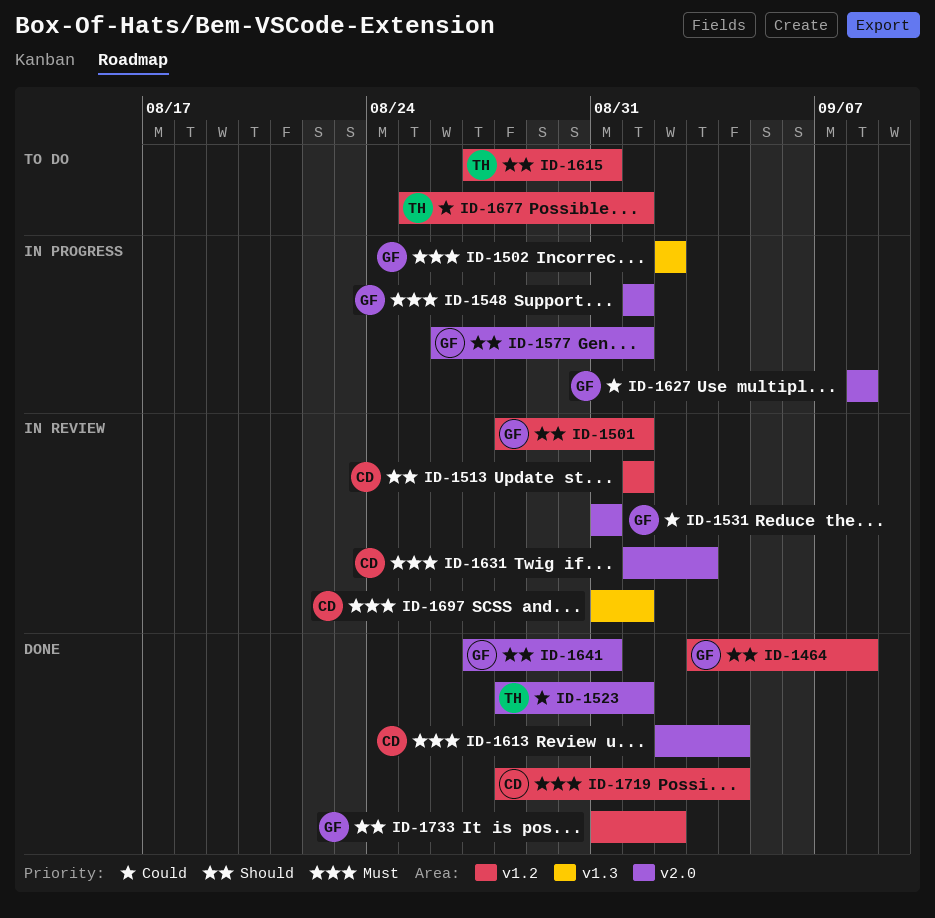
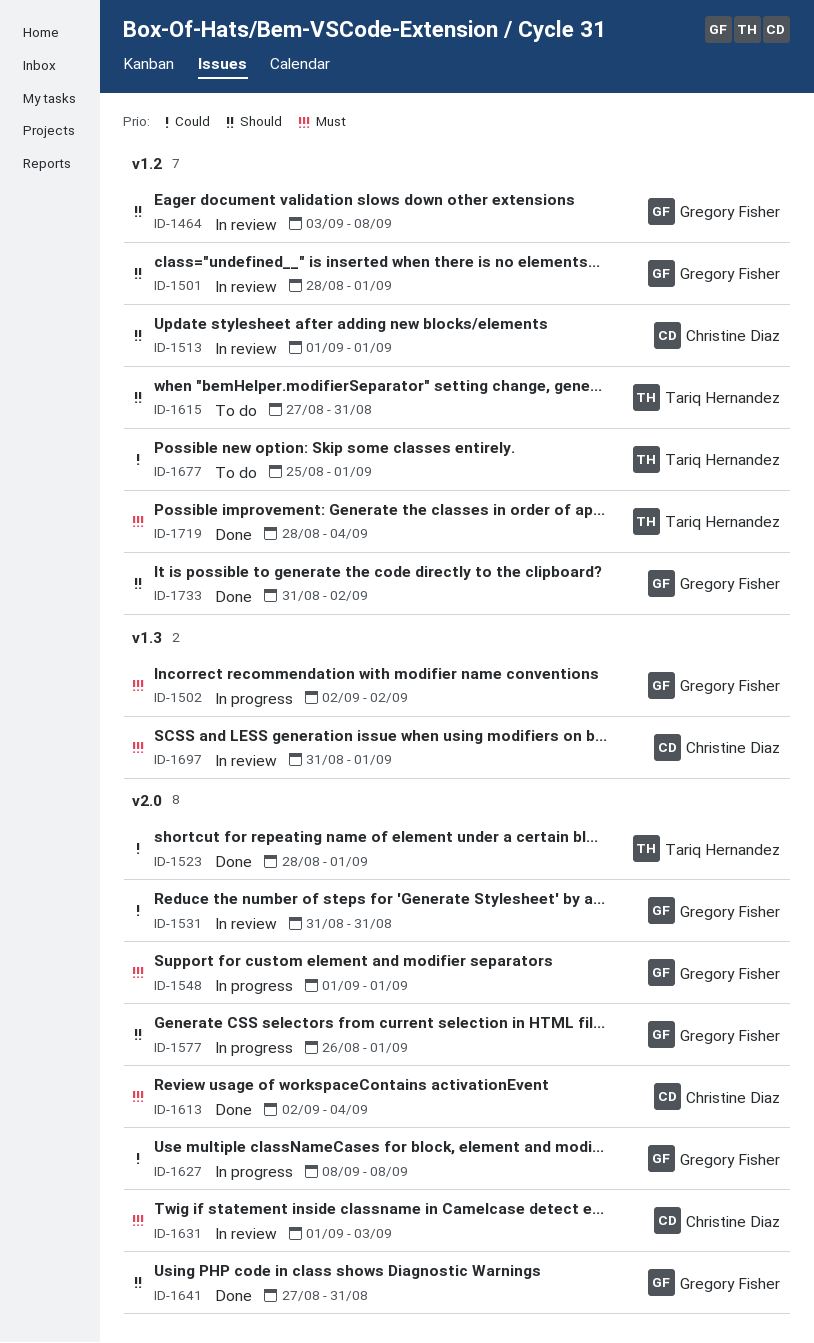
ID-1464, status: Done -> In review
ID-1719, owner: Christine Diaz -> Tariq Hernandez

